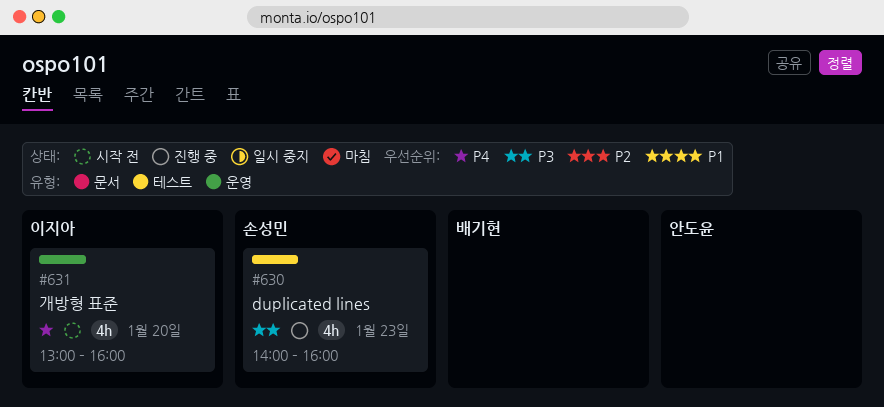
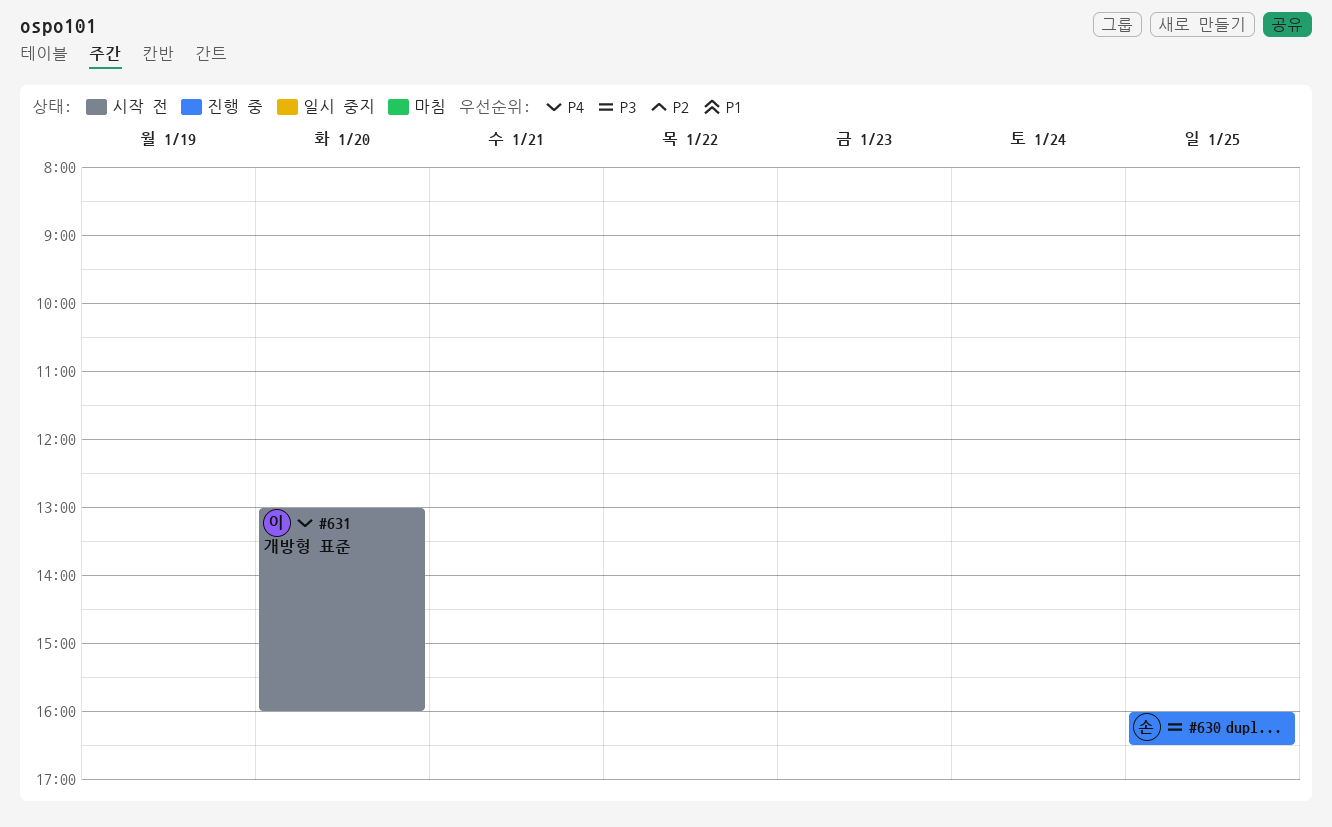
#630, day: Jan 23 -> Jan 25
#630, begins: 14:00 -> 16:00
#630, ends: 16:00 -> 16:30

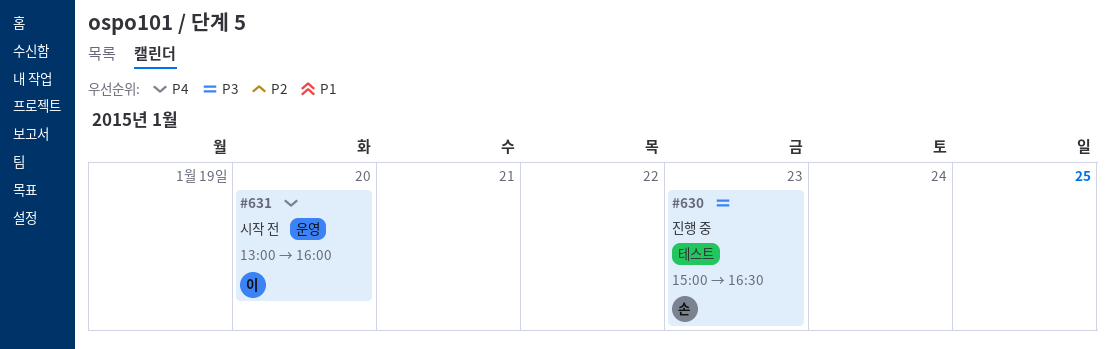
#630, day: Jan 25 -> Jan 23
#630, begins: 16:00 -> 15:00

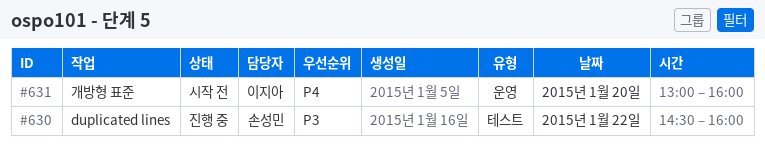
#630, day: Jan 23 -> Jan 22
#630, begins: 15:00 -> 14:30
#630, ends: 16:30 -> 16:00

